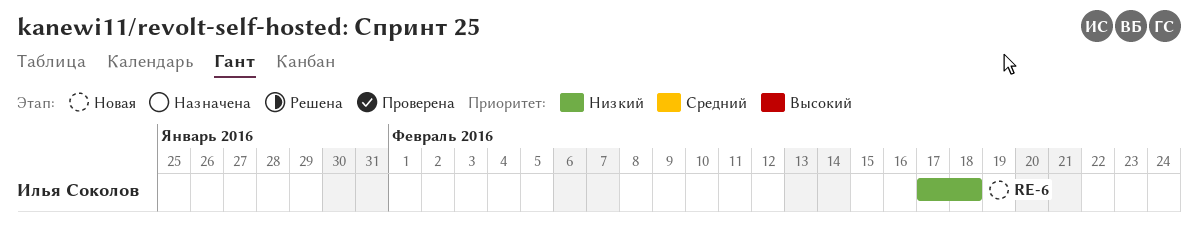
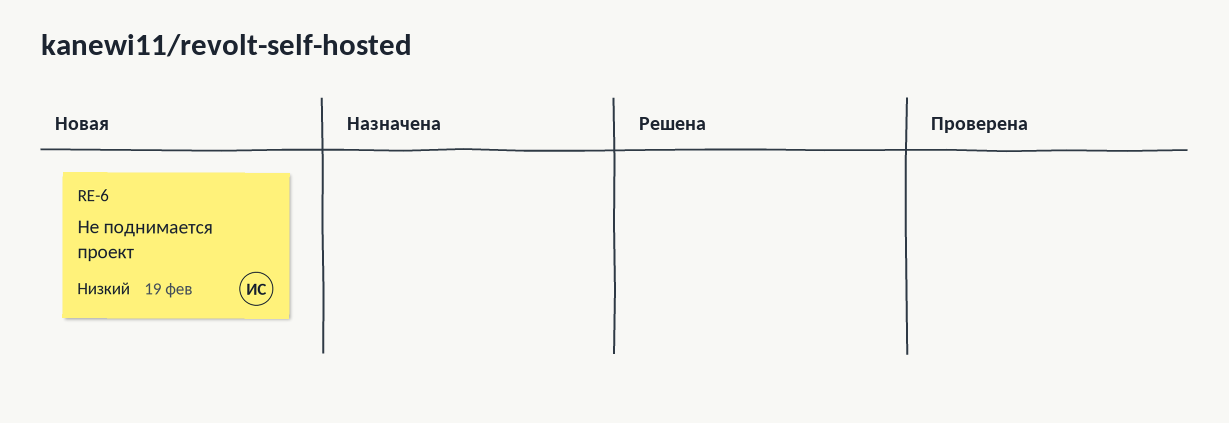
RE-6, due: Feb 18 -> Feb 19

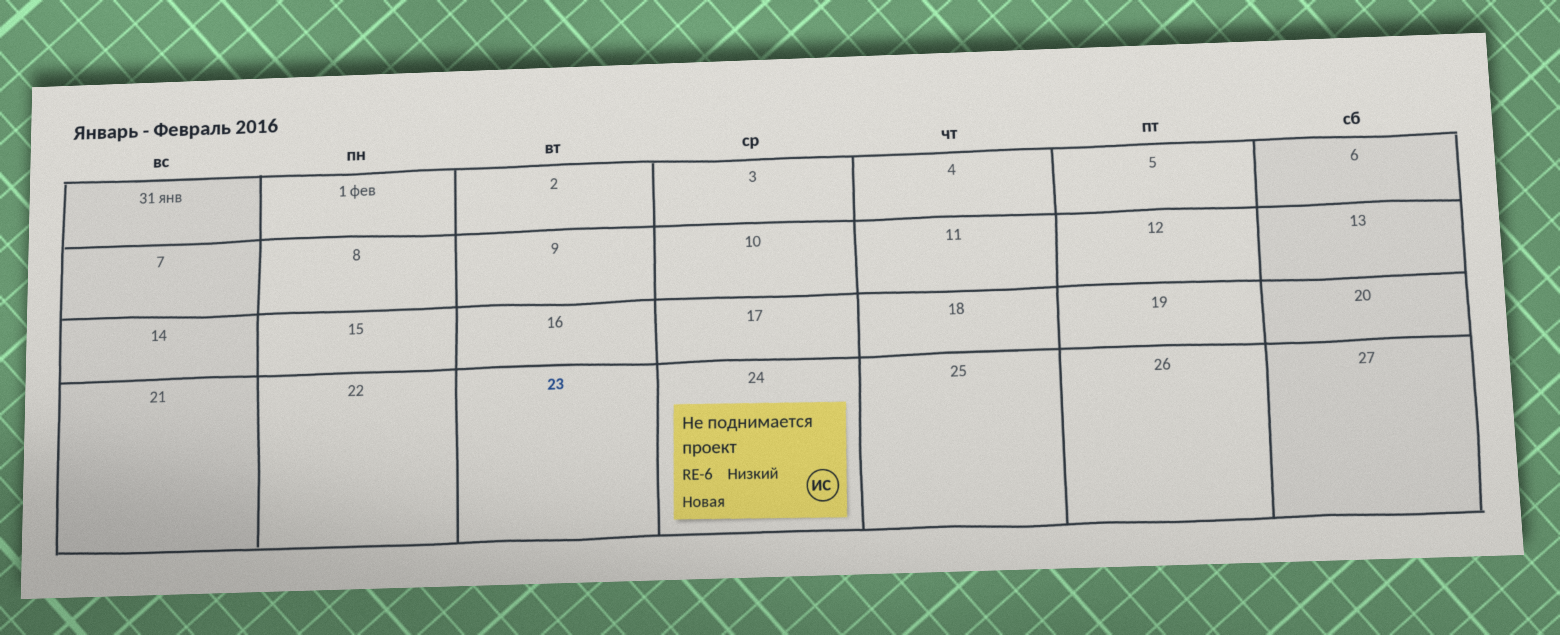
RE-6, due: Feb 19 -> Feb 24

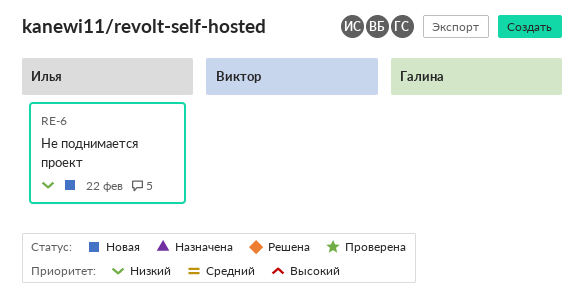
RE-6, due: Feb 24 -> Feb 22

